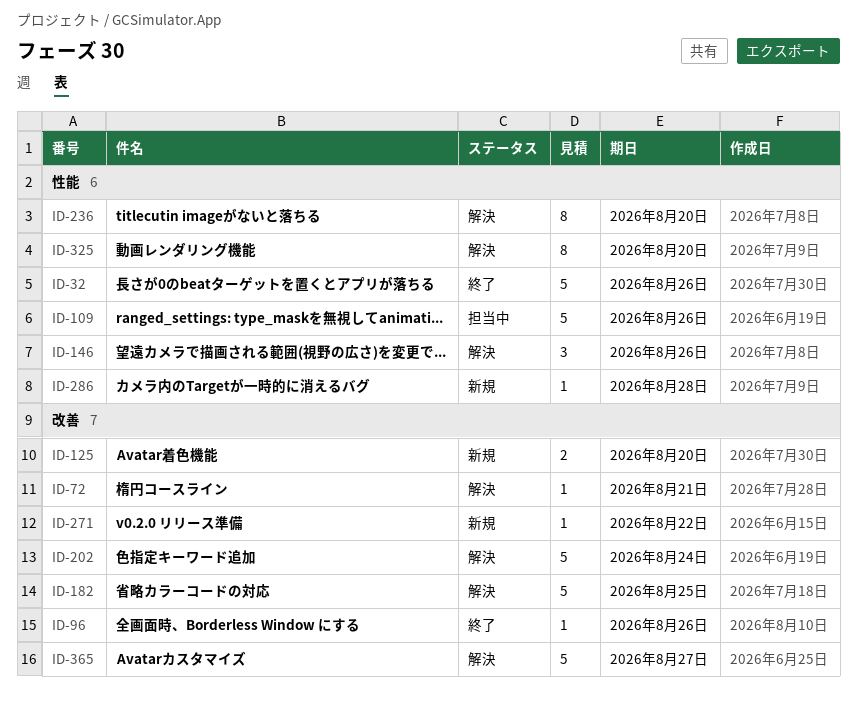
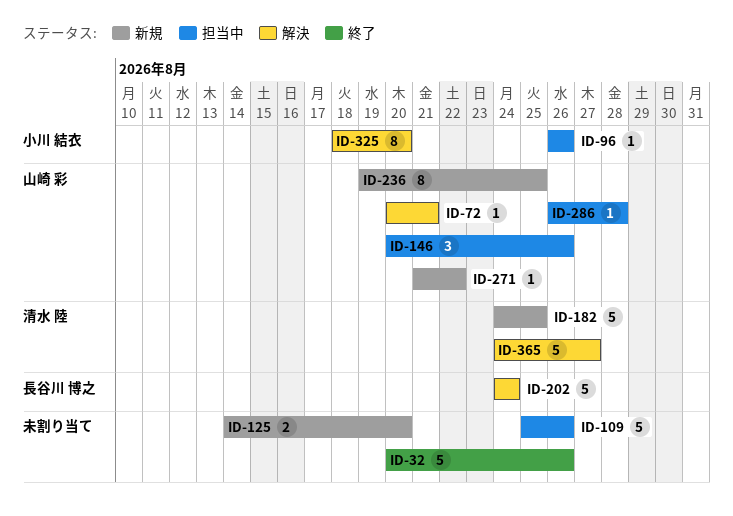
ID-96, status: 終了 -> 担当中
ID-146, status: 解決 -> 担当中
ID-182, status: 解決 -> 新規
ID-236, status: 解決 -> 新規
ID-236, due: Aug 20 -> Aug 25
ID-286, status: 新規 -> 担当中

